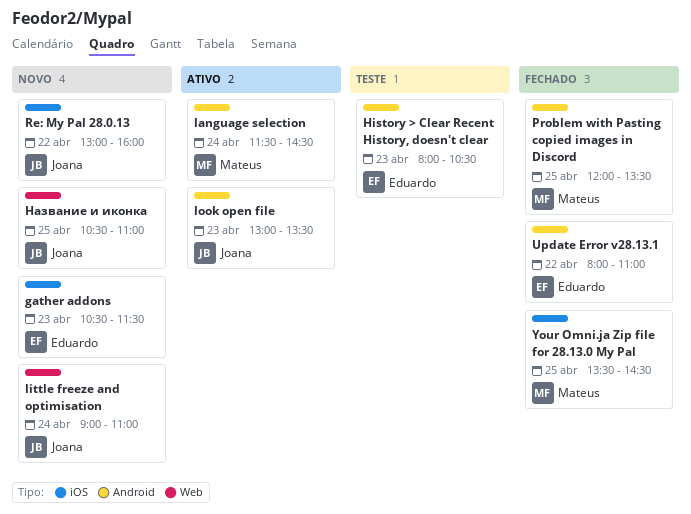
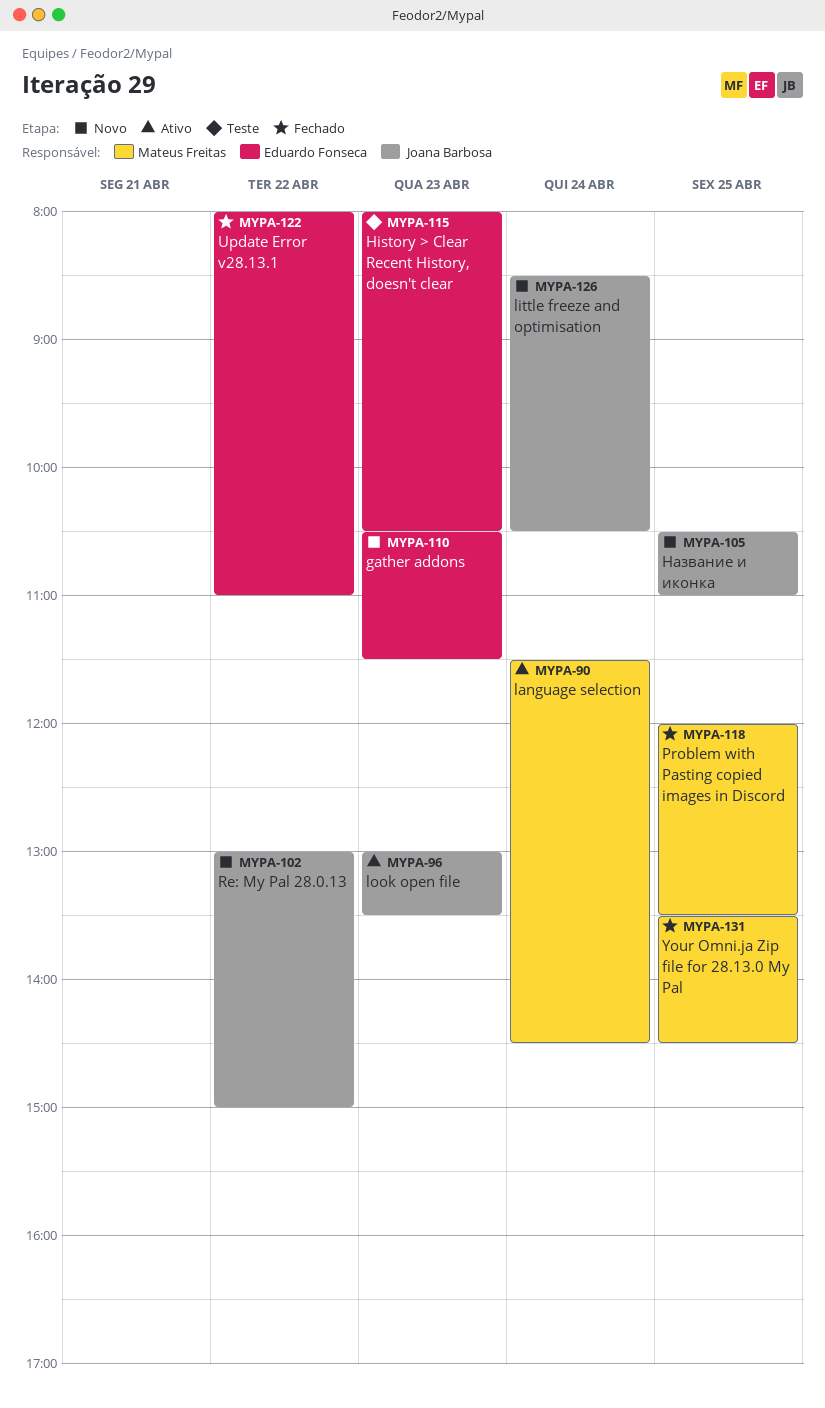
little freeze and optimisation, begins: 09:00 -> 08:30
little freeze and optimisation, ends: 11:00 -> 10:30
Re: My Pal 28.0.13, ends: 16:00 -> 15:00

